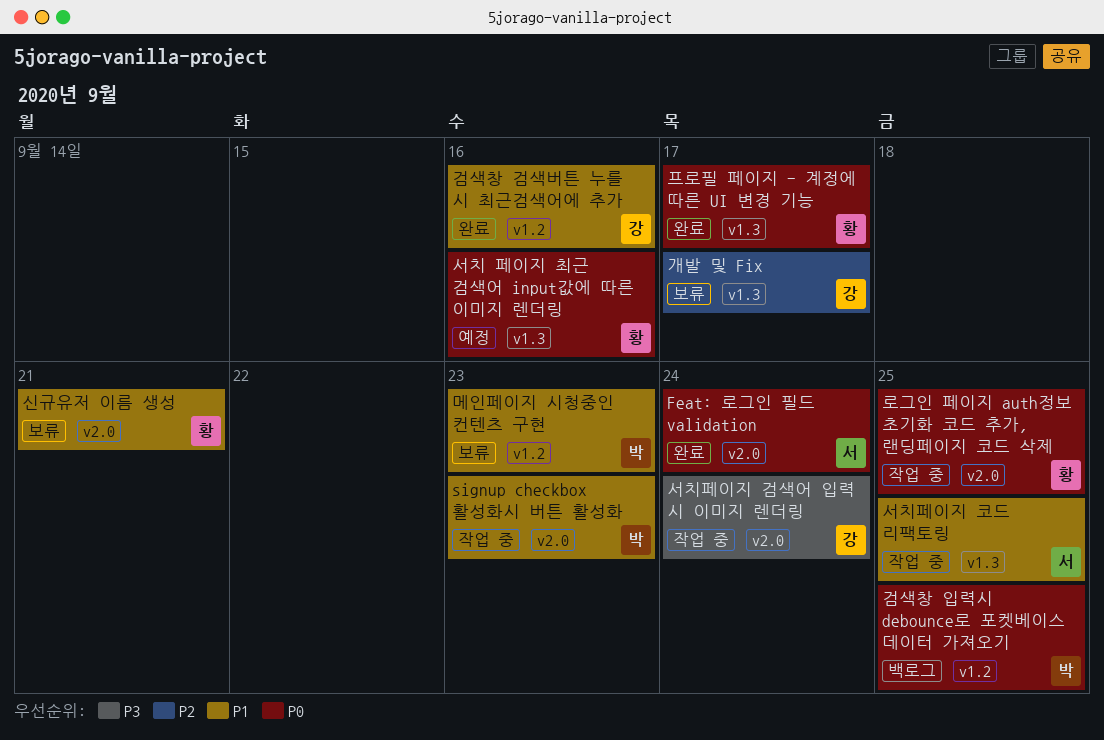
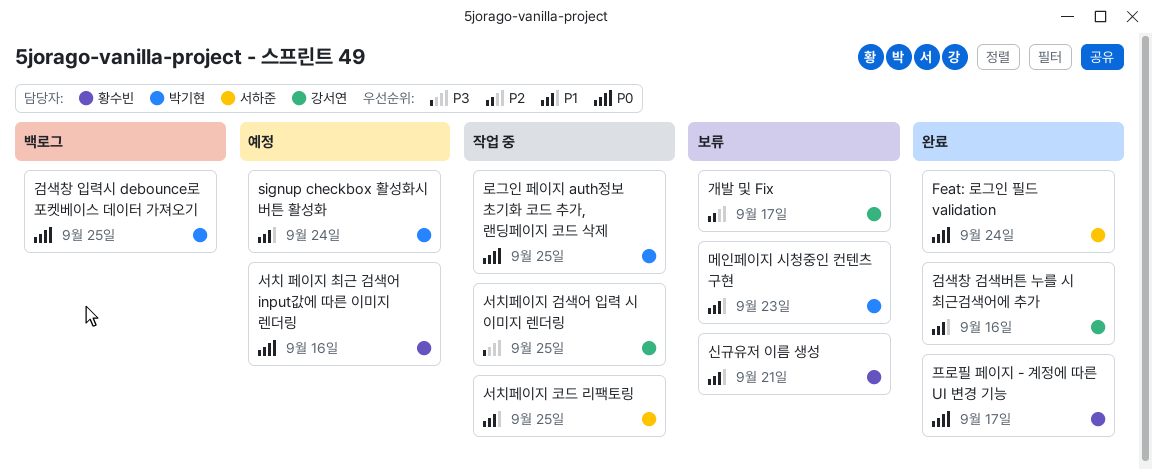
signup checkbox 활성화시 버튼 활성화, status: 작업 중 -> 예정
signup checkbox 활성화시 버튼 활성화, due: Sep 23 -> Sep 24
로그인 페이지 auth정보 초기화 코드 추가, 랜딩페이지 코드 삭제, owner: 황수빈 -> 박기현
서치페이지 검색어 입력 시 이미지 렌더링, due: Sep 24 -> Sep 25

